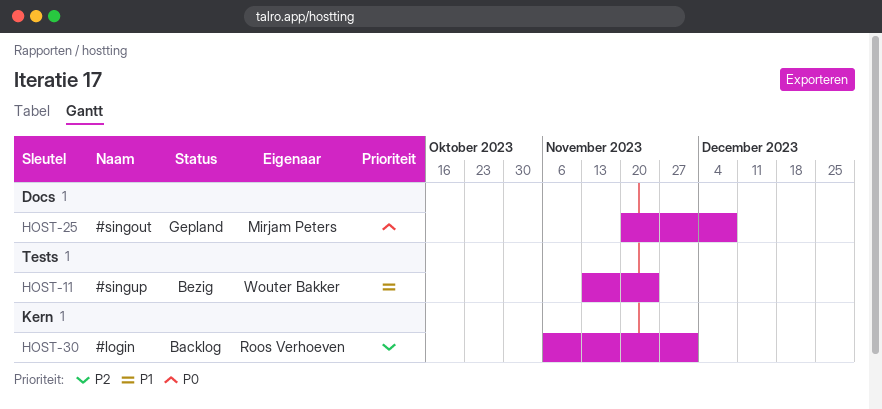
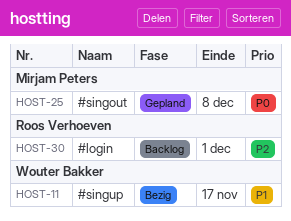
HOST-11, due: Nov 24 -> Nov 17

